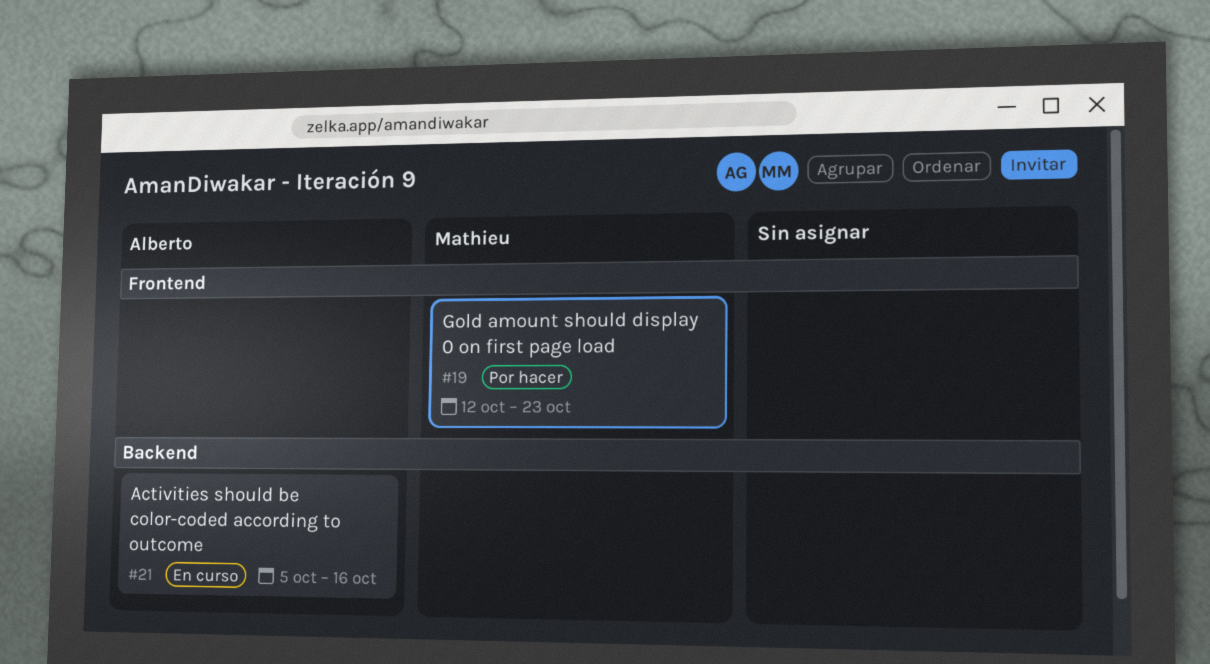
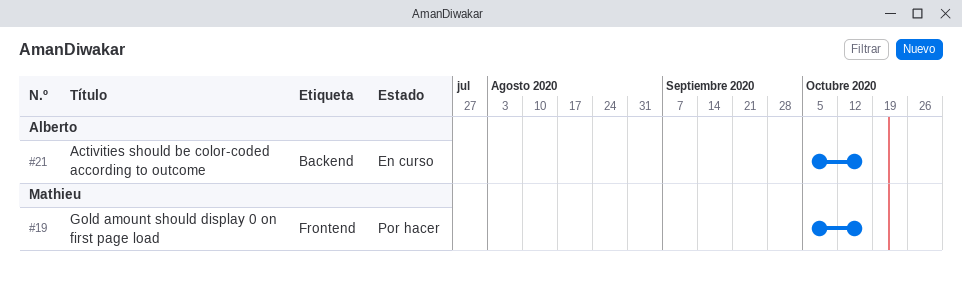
#19, start: Oct 12 -> Oct 5
#19, due: Oct 23 -> Oct 16

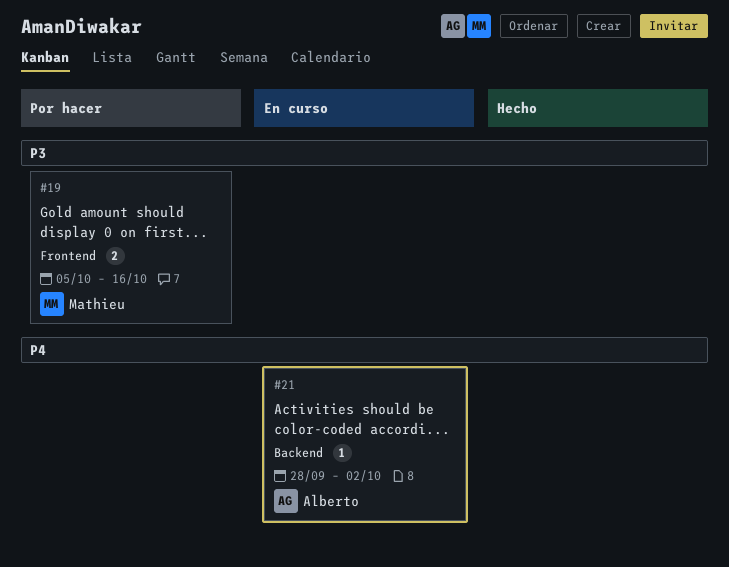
#21, start: Oct 5 -> Sep 28
#21, due: Oct 16 -> Oct 2

